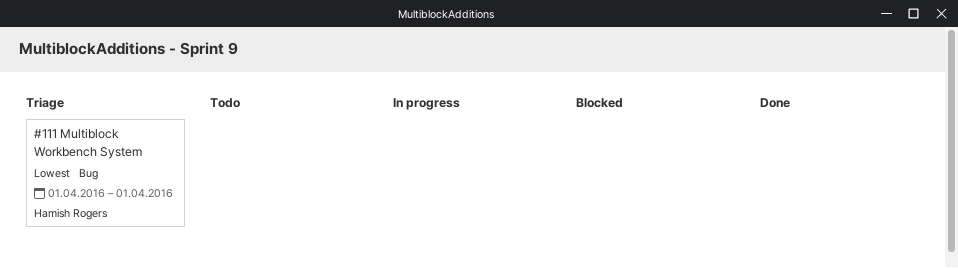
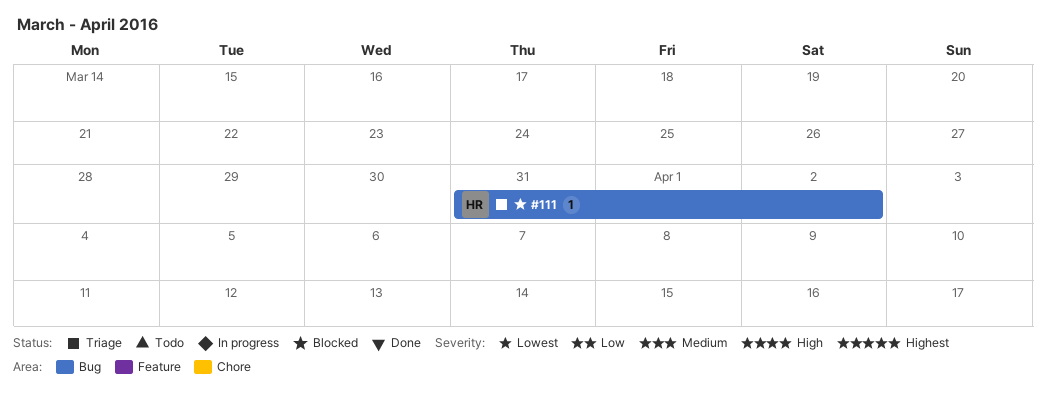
#111, start: Apr 1 -> Mar 31
#111, due: Apr 1 -> Apr 2

